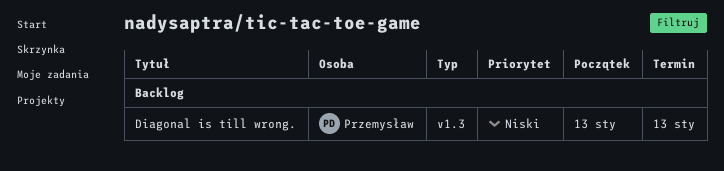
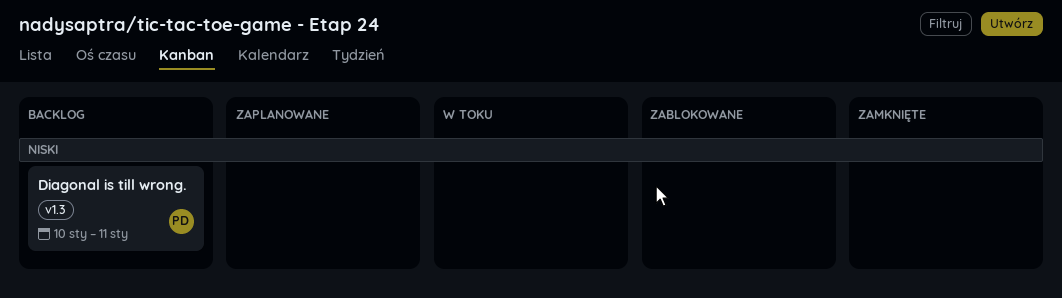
Diagonal is till wrong., start: Jan 13 -> Jan 10
Diagonal is till wrong., due: Jan 13 -> Jan 11

